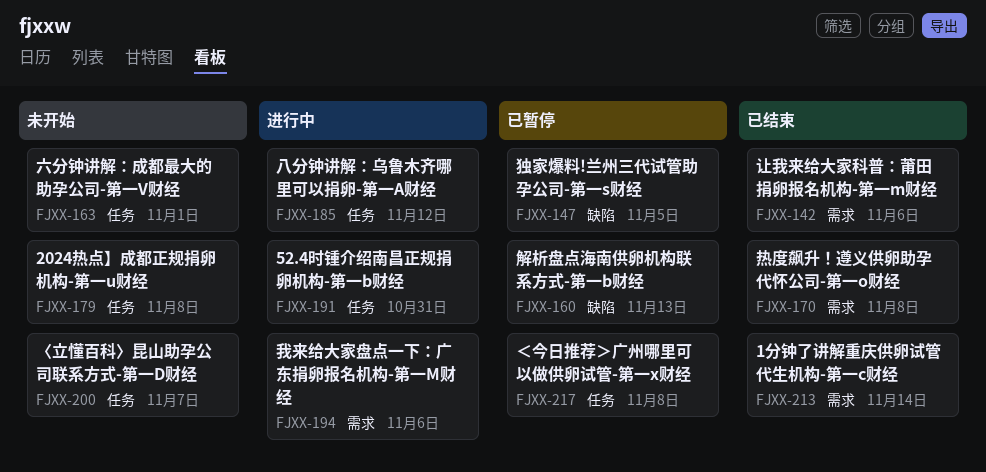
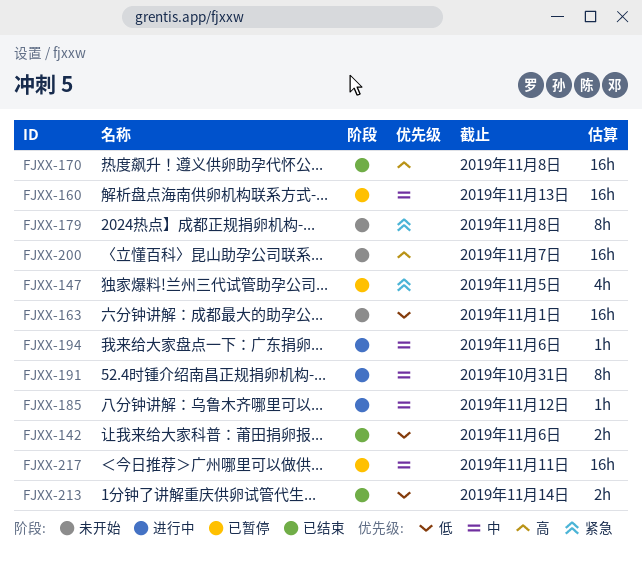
FJXX-217, due: Nov 8 -> Nov 11

